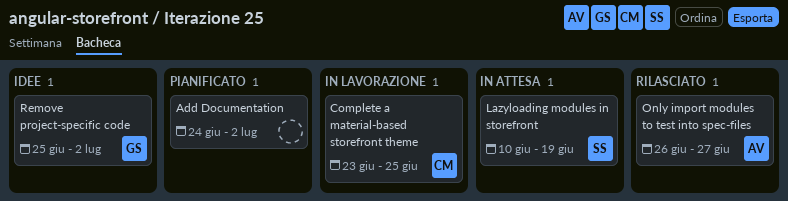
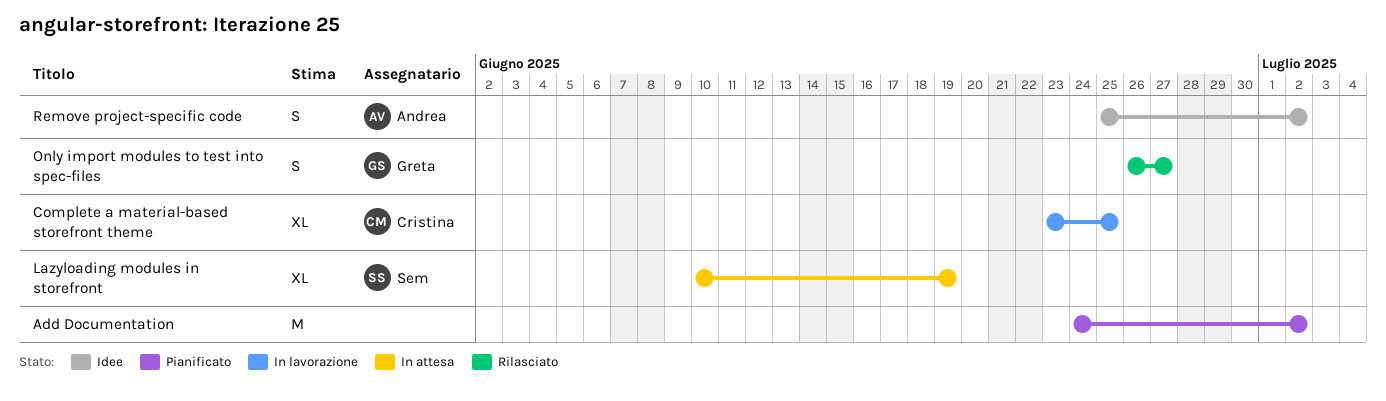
Only import modules to test into spec-files, owner: Andrea -> Greta
Remove project-specific code, owner: Greta -> Andrea

